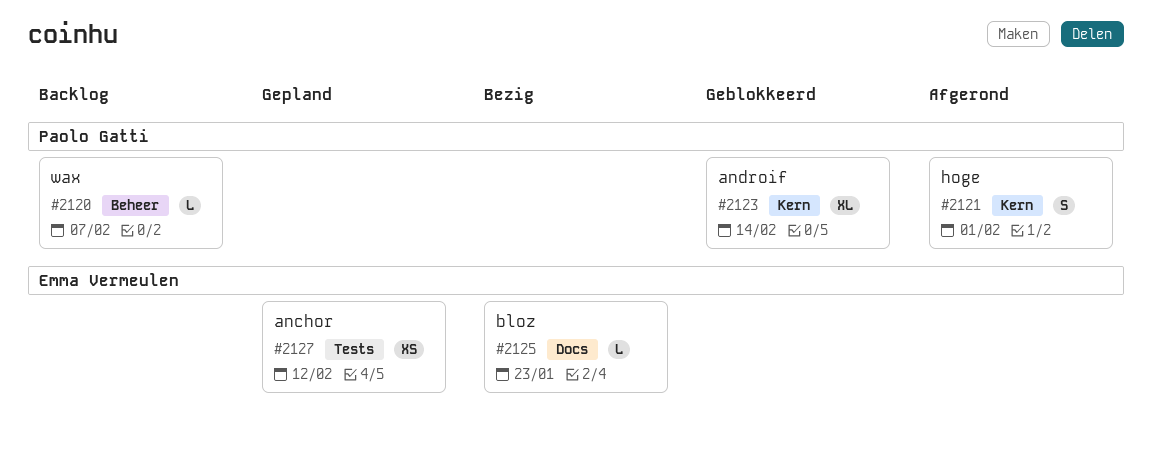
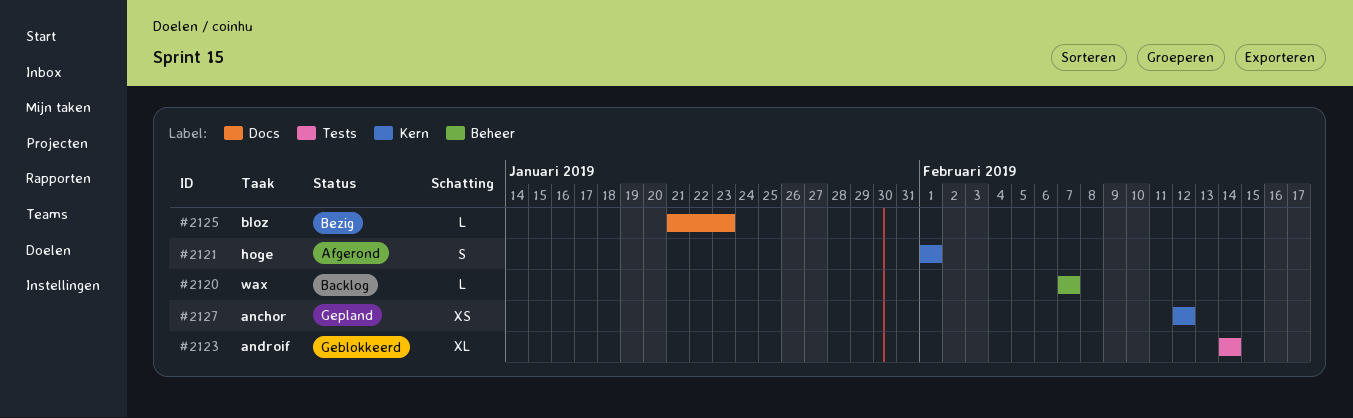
#2123, label: Kern -> Tests
#2127, label: Tests -> Kern

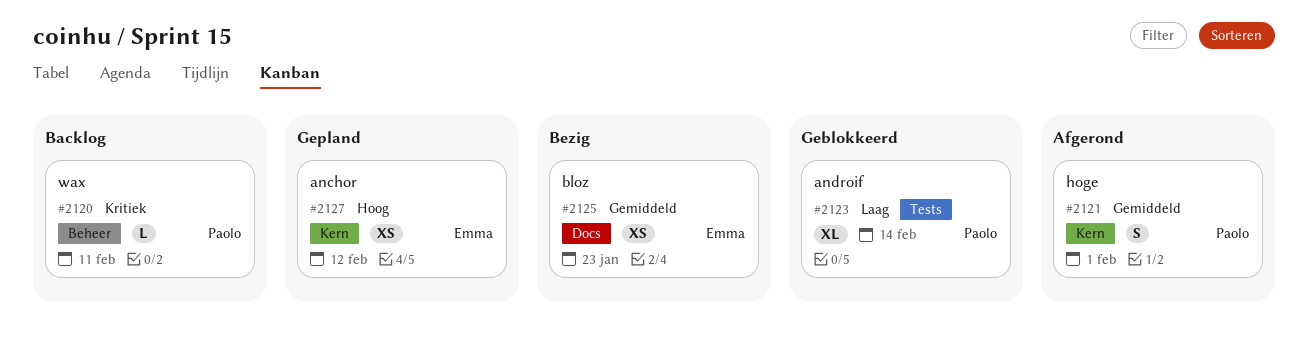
#2120, due: Feb 7 -> Feb 11
#2125, estimate: L -> XS

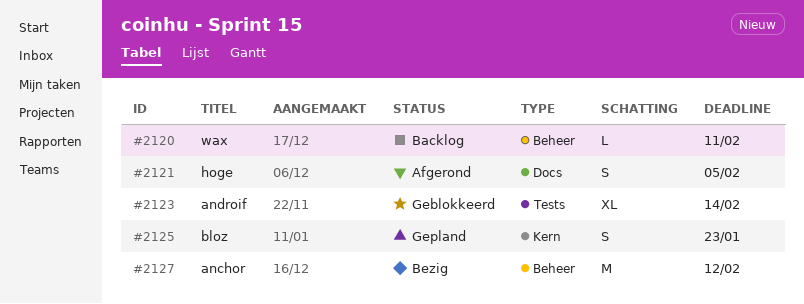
#2121, label: Kern -> Docs
#2121, due: Feb 1 -> Feb 5
#2125, status: Bezig -> Gepland
#2125, label: Docs -> Kern
#2125, estimate: XS -> S
#2127, status: Gepland -> Bezig
#2127, label: Kern -> Beheer
#2127, estimate: XS -> M

